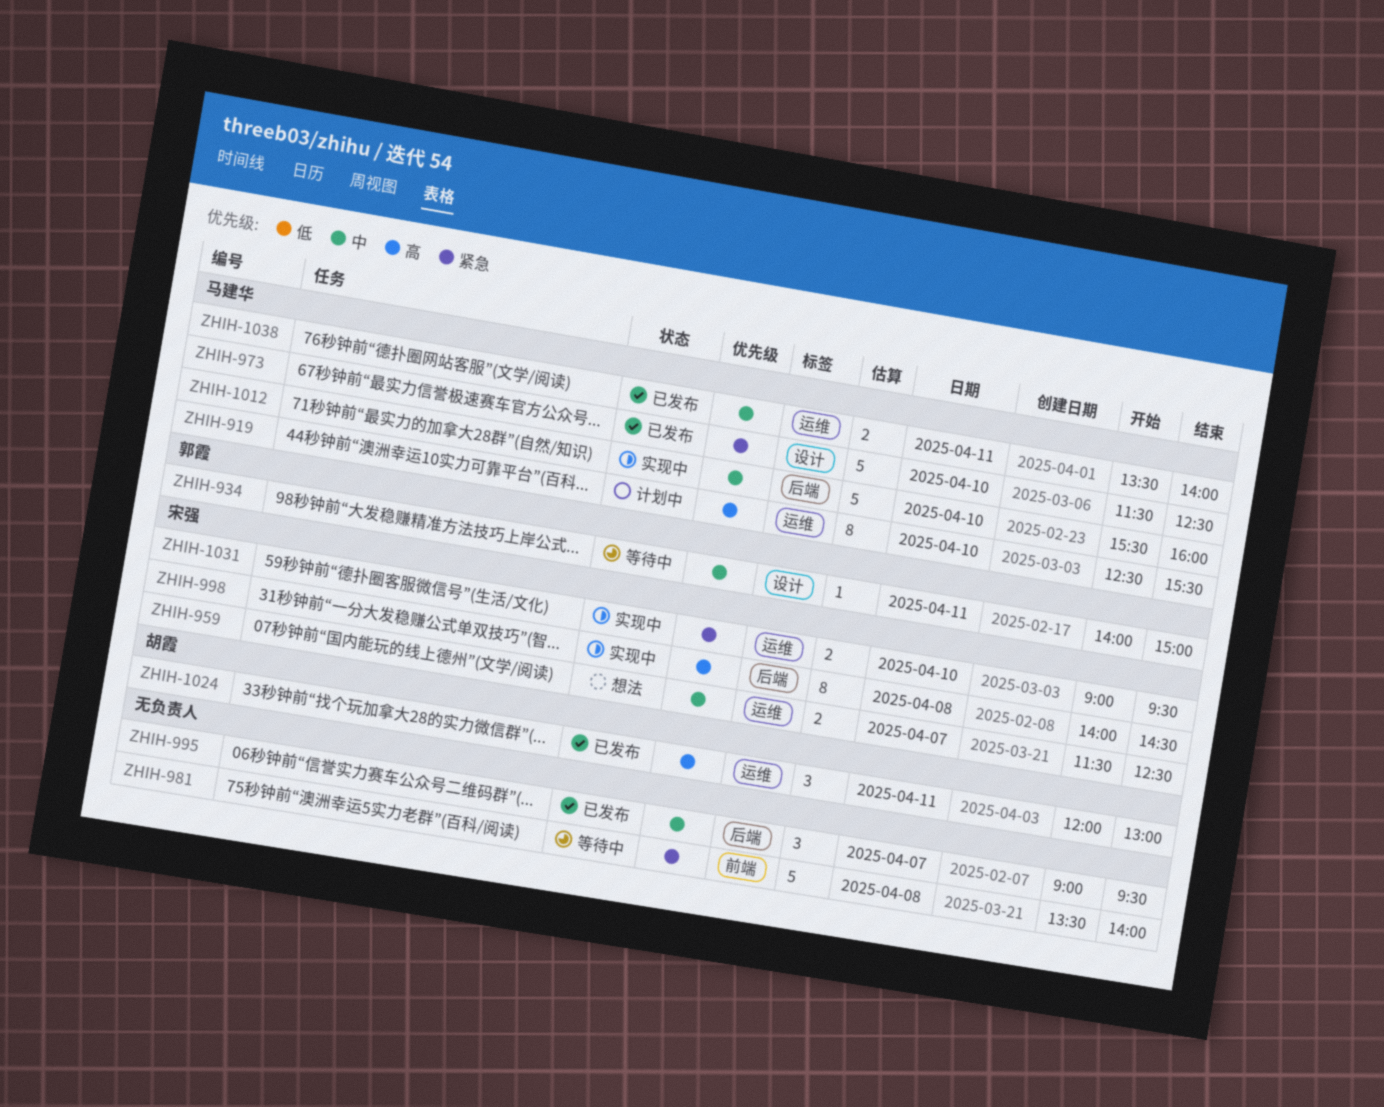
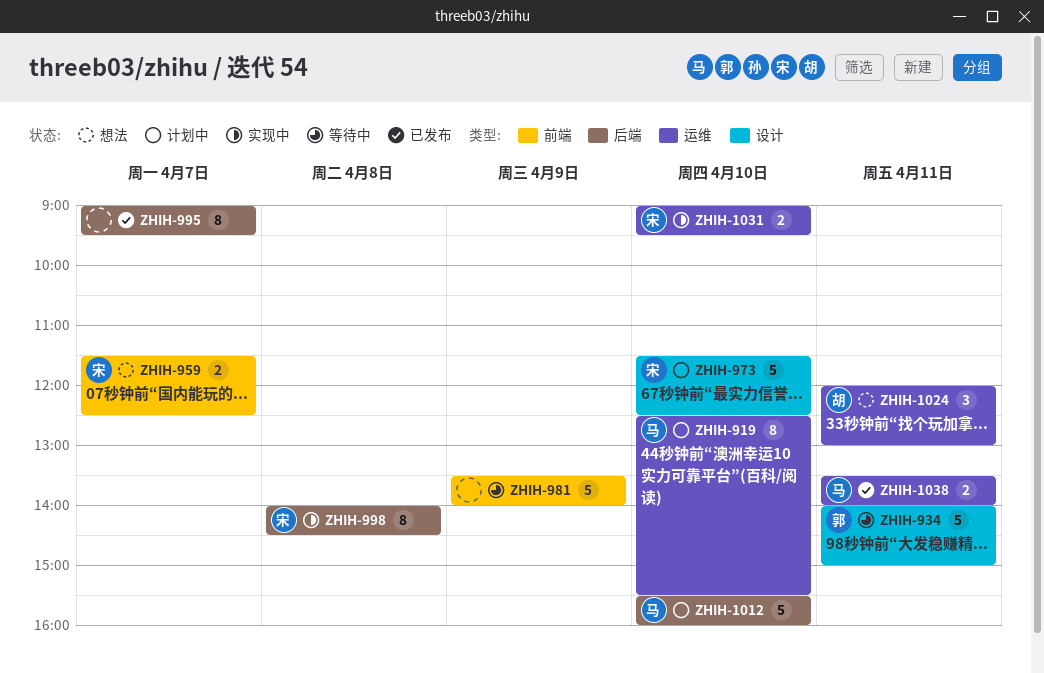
ZHIH-934, estimate: 1 -> 5
ZHIH-959, label: 运维 -> 前端
ZHIH-973, status: 已发布 -> 计划中
ZHIH-973, owner: 马建华 -> 宋强
ZHIH-981, day: Apr 8 -> Apr 9
ZHIH-995, estimate: 3 -> 8
ZHIH-1012, status: 实现中 -> 计划中
ZHIH-1024, status: 已发布 -> 想法

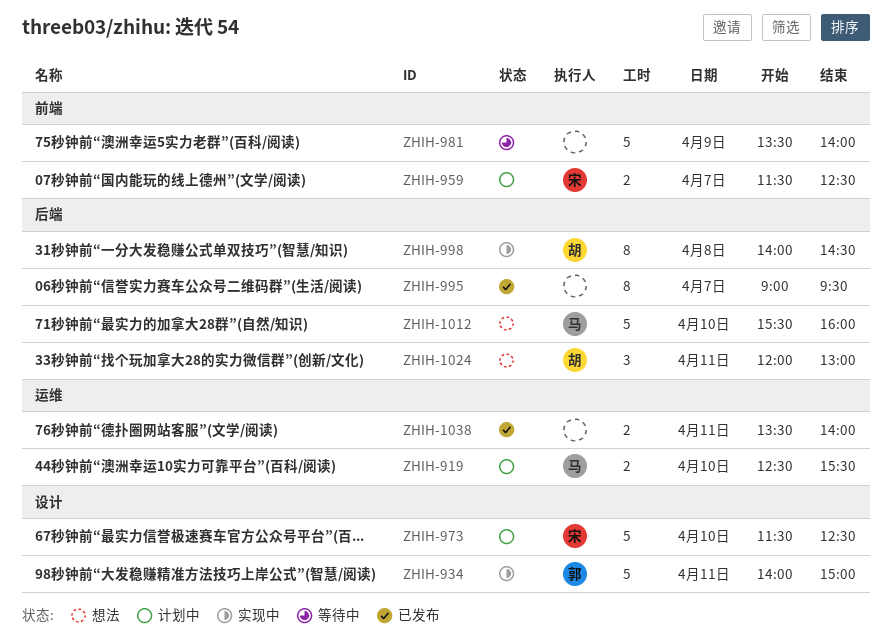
ZHIH-919, estimate: 8 -> 2
ZHIH-934, status: 等待中 -> 实现中
ZHIH-959, status: 想法 -> 计划中
ZHIH-998, owner: 宋 -> 胡
ZHIH-1012, status: 计划中 -> 想法
ZHIH-1024, label: 运维 -> 后端
ZHIH-1031: present -> none
ZHIH-1038, owner: 马 -> none

